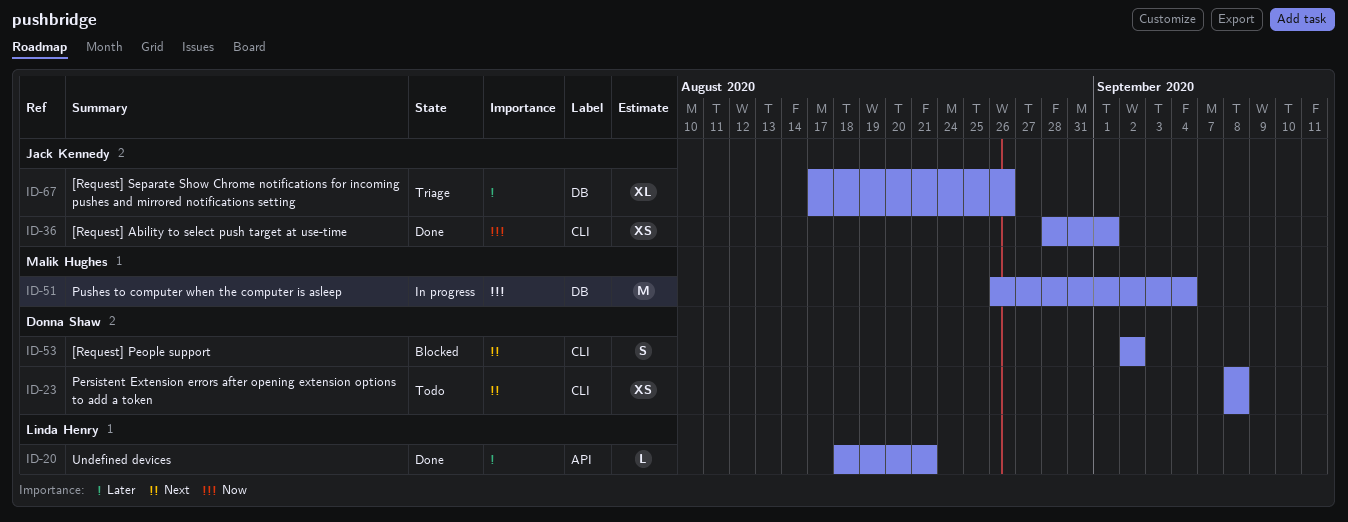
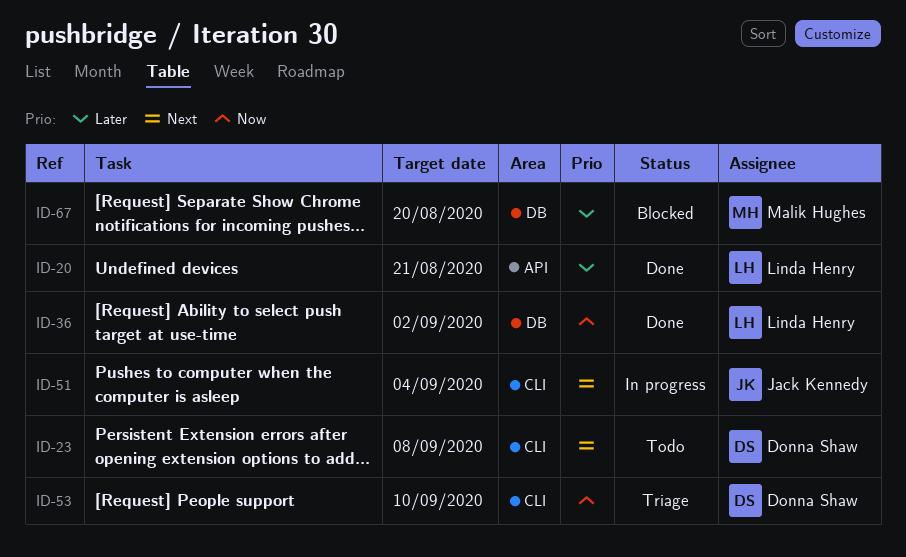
ID-36, owner: Jack Kennedy -> Linda Henry
ID-36, label: CLI -> DB
ID-36, due: Sep 1 -> Sep 2
ID-51, owner: Malik Hughes -> Jack Kennedy
ID-51, priority: Now -> Next
ID-51, label: DB -> CLI
ID-53, status: Blocked -> Triage
ID-53, priority: Next -> Now
ID-53, due: Sep 2 -> Sep 10
ID-67, status: Triage -> Blocked
ID-67, owner: Jack Kennedy -> Malik Hughes
ID-67, due: Aug 26 -> Aug 20

